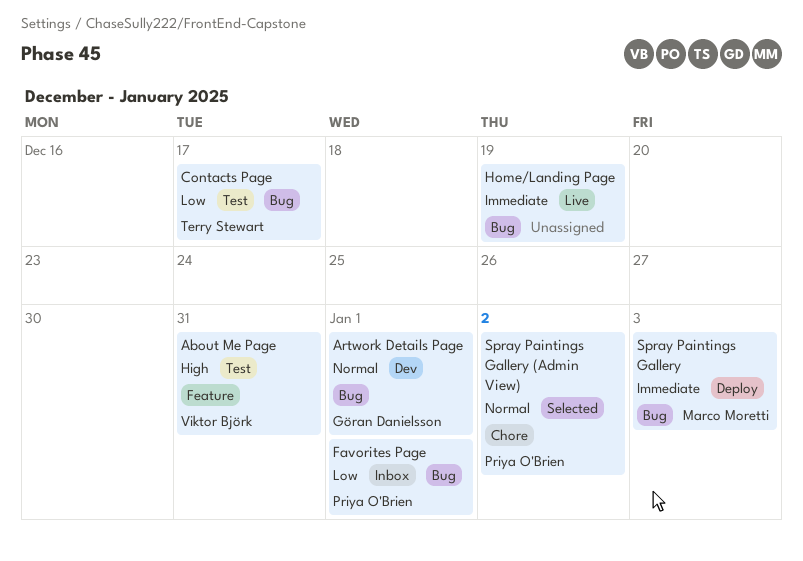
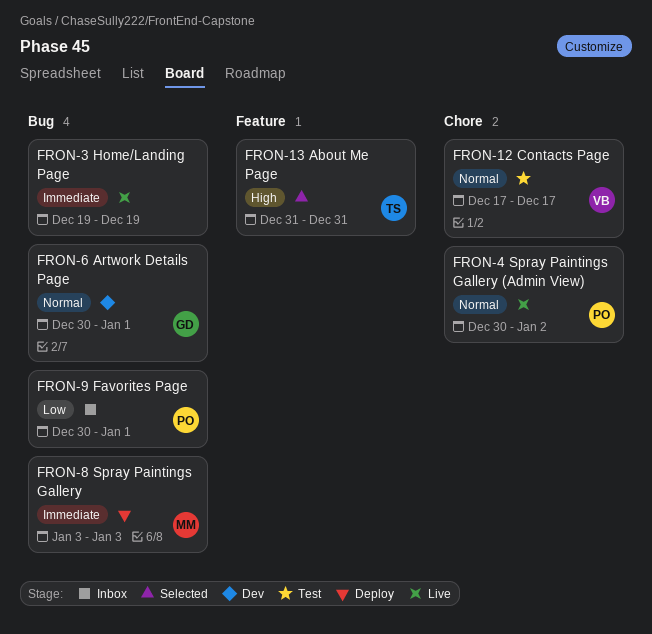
About Me Page, status: Test -> Selected
About Me Page, owner: Viktor Björk -> Terry Stewart
Contacts Page, owner: Terry Stewart -> Viktor Björk
Contacts Page, priority: Low -> Normal
Contacts Page, label: Bug -> Chore
Spray Paintings Gallery (Admin View), status: Selected -> Live

